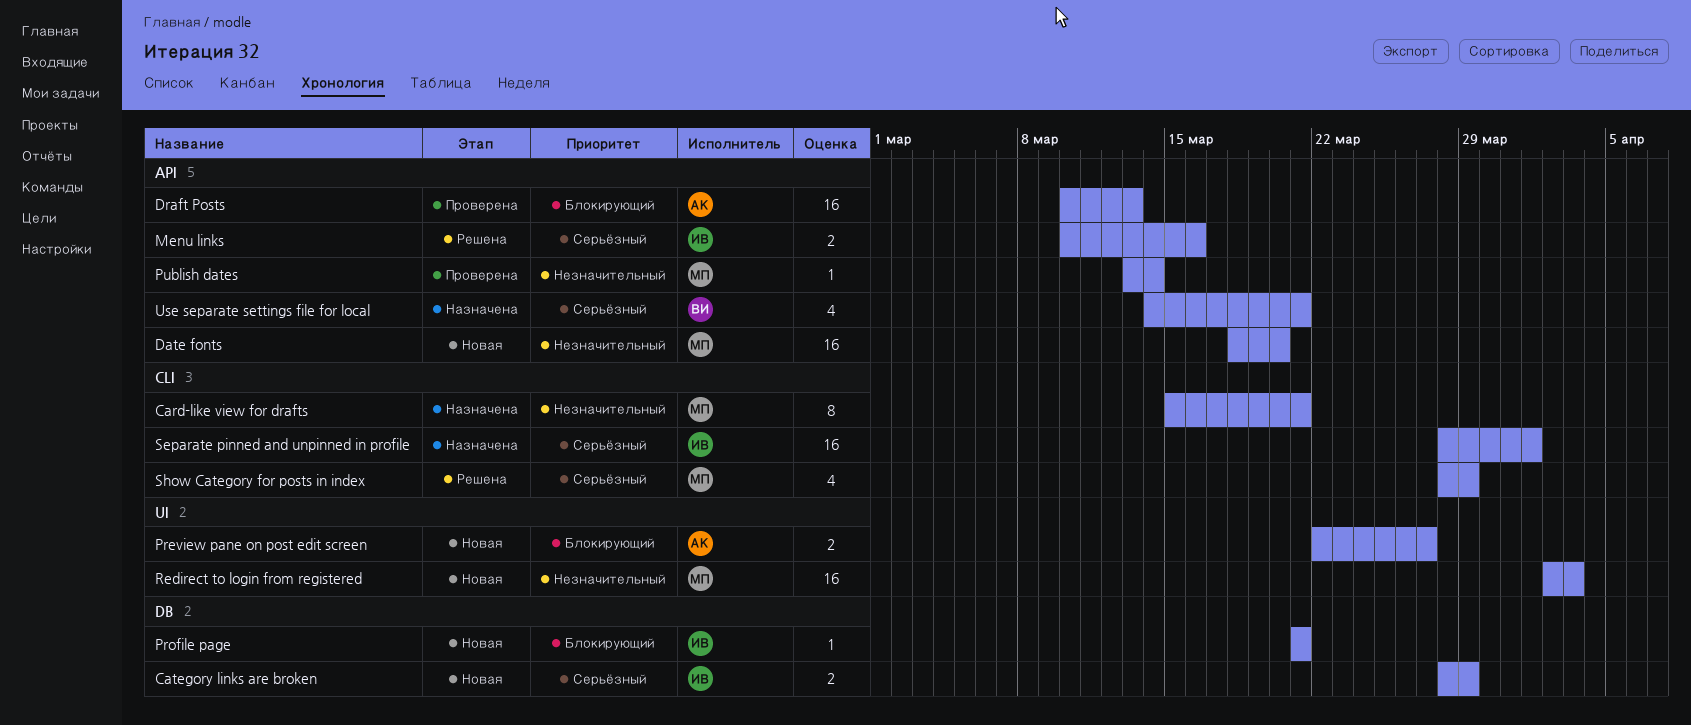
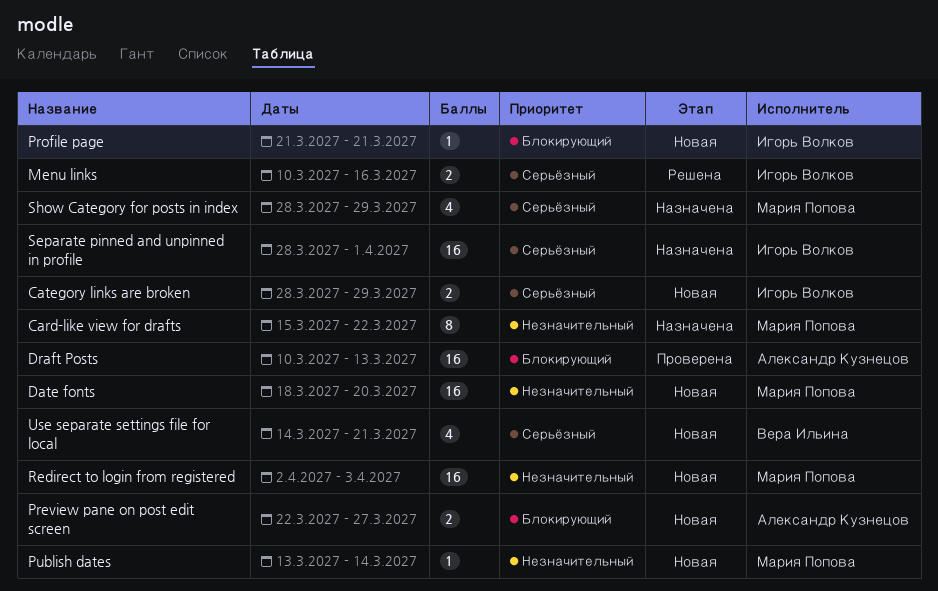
Card-like view for drafts, due: Mar 21 -> Mar 22
Publish dates, status: Проверена -> Новая
Show Category for posts in index, status: Решена -> Назначена
Use separate settings file for local, status: Назначена -> Новая

